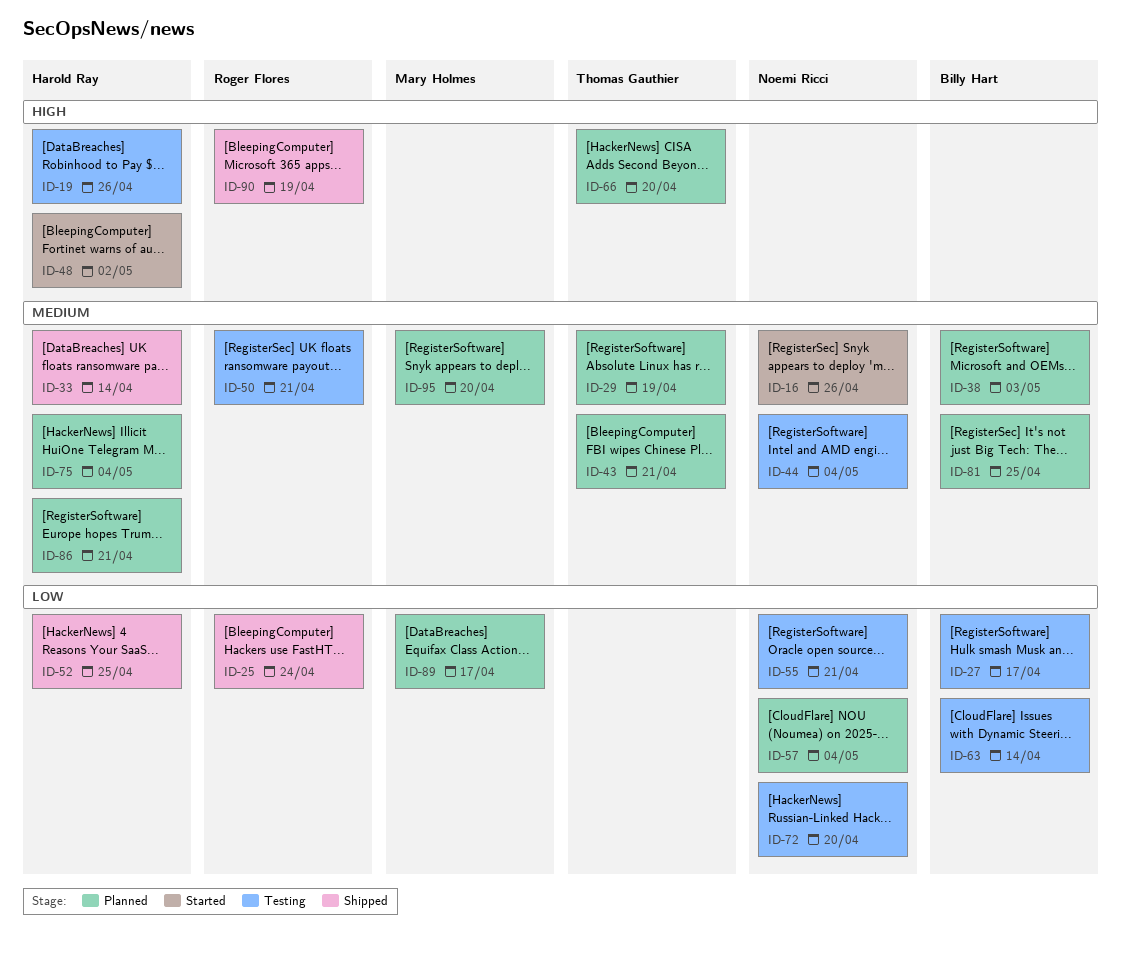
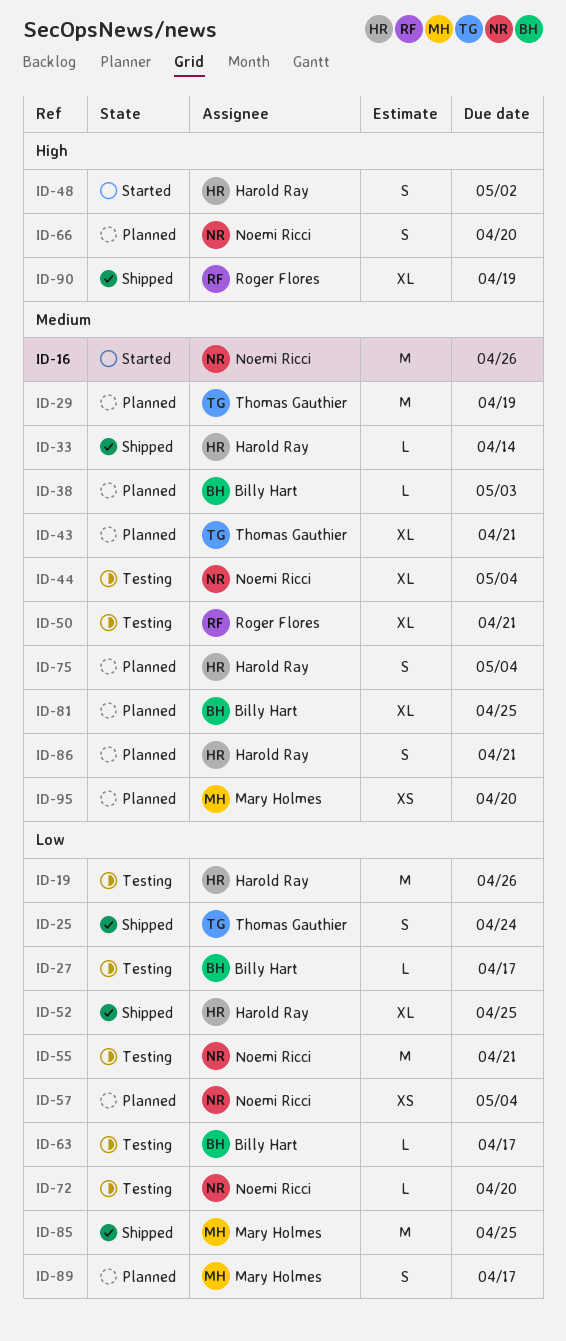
ID-19, priority: High -> Low
ID-25, owner: Roger Flores -> Thomas Gauthier
ID-63, due: Apr 14 -> Apr 17
ID-66, owner: Thomas Gauthier -> Noemi Ricci
ID-85: none -> present

